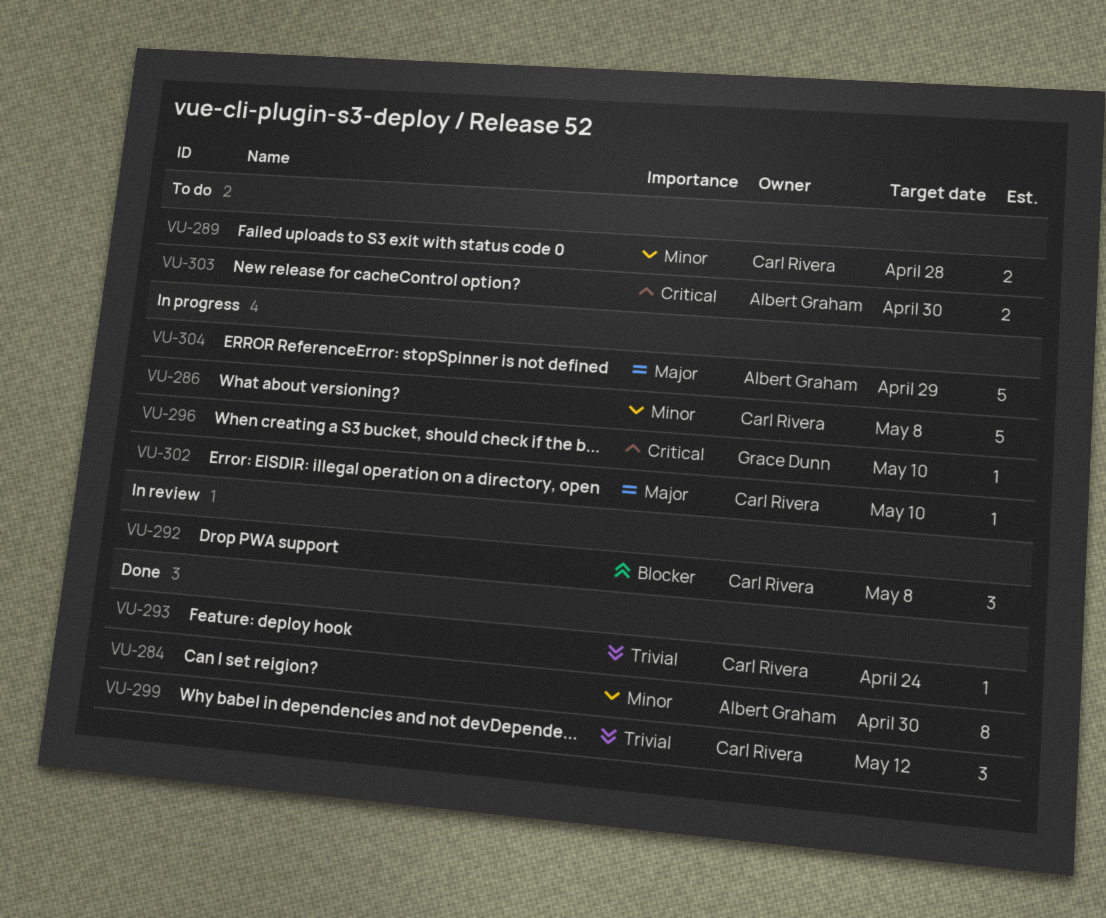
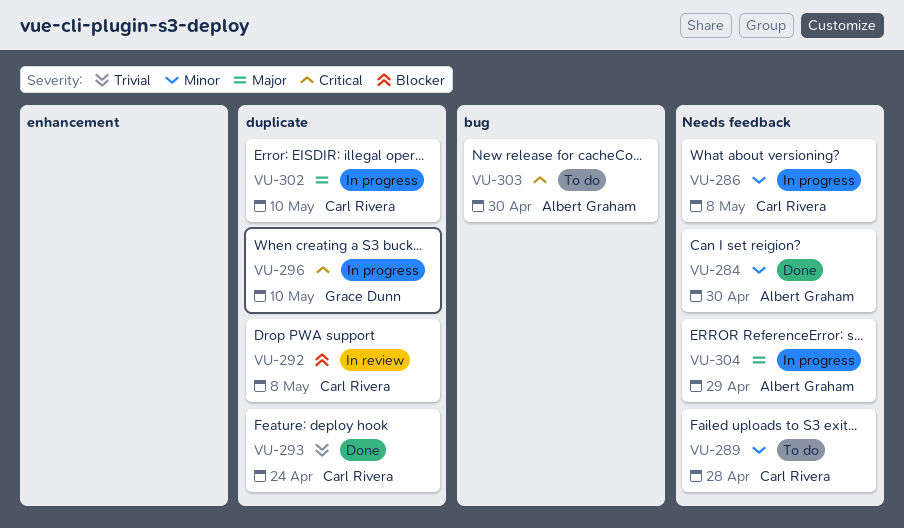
VU-299: present -> none

